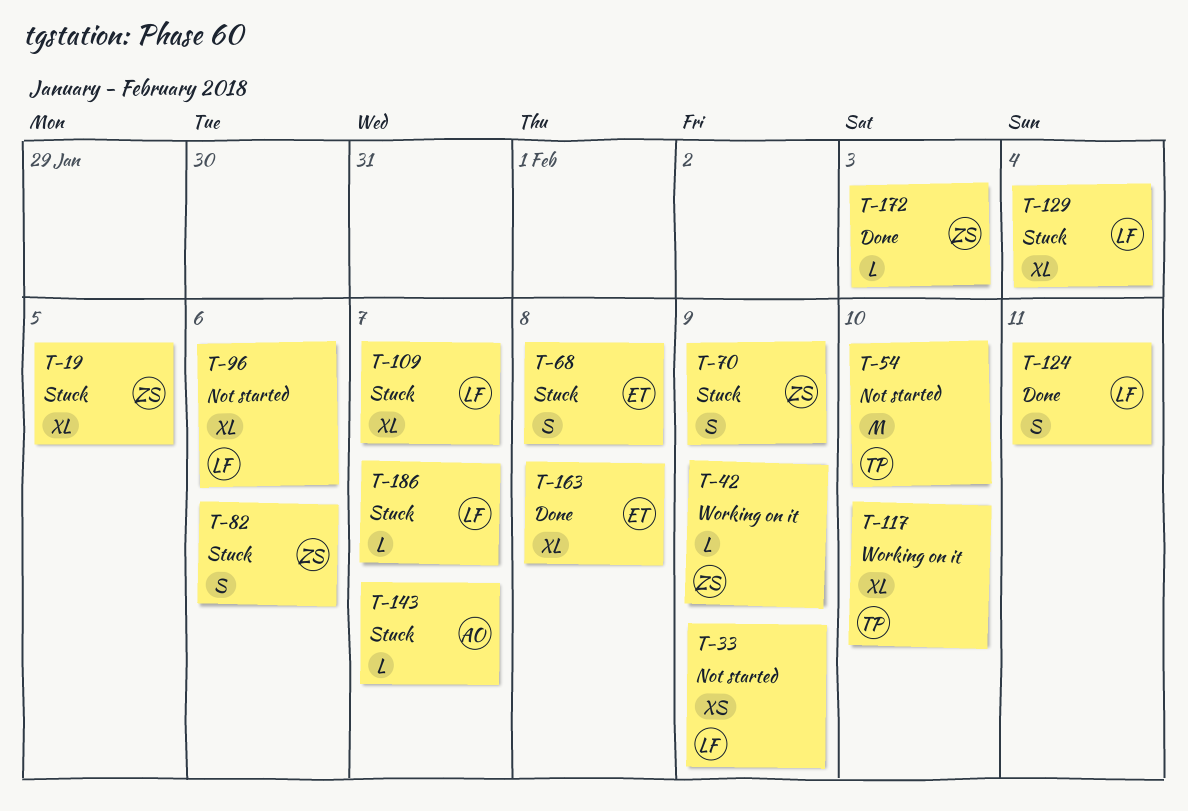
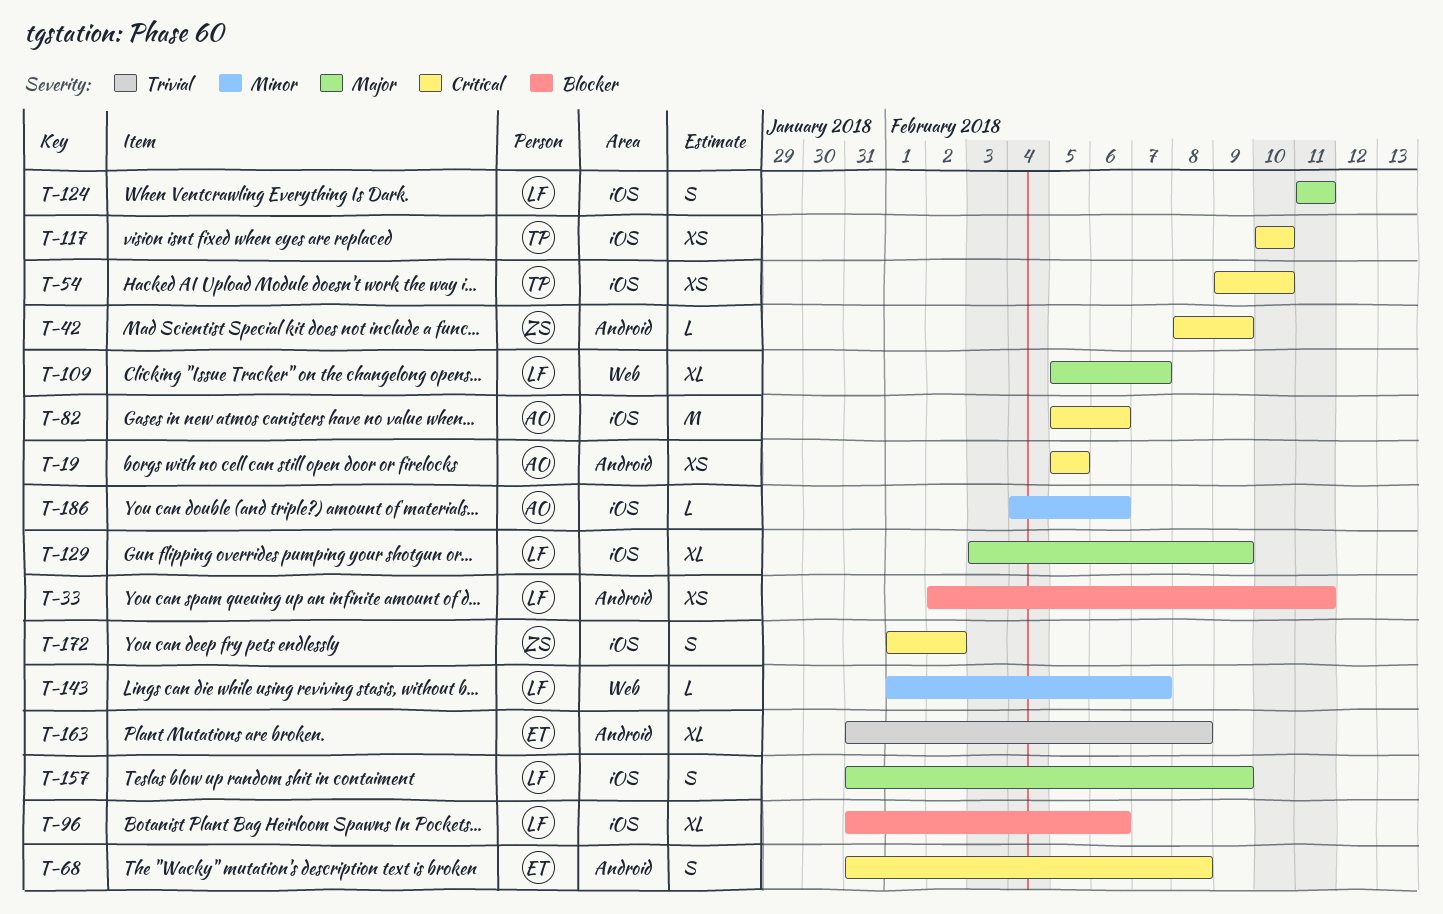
T-19, owner: ZS -> AO
T-19, estimate: XL -> XS
T-33, due: Feb 9 -> Feb 11
T-54, estimate: M -> XS
T-70: present -> none
T-82, owner: ZS -> AO
T-82, estimate: S -> M
T-117, estimate: XL -> XS
T-129, due: Feb 4 -> Feb 9
T-143, owner: AO -> LF
T-157: none -> present
T-172, estimate: L -> S
T-172, due: Feb 3 -> Feb 2
T-186, owner: LF -> AO
T-186, due: Feb 7 -> Feb 6

